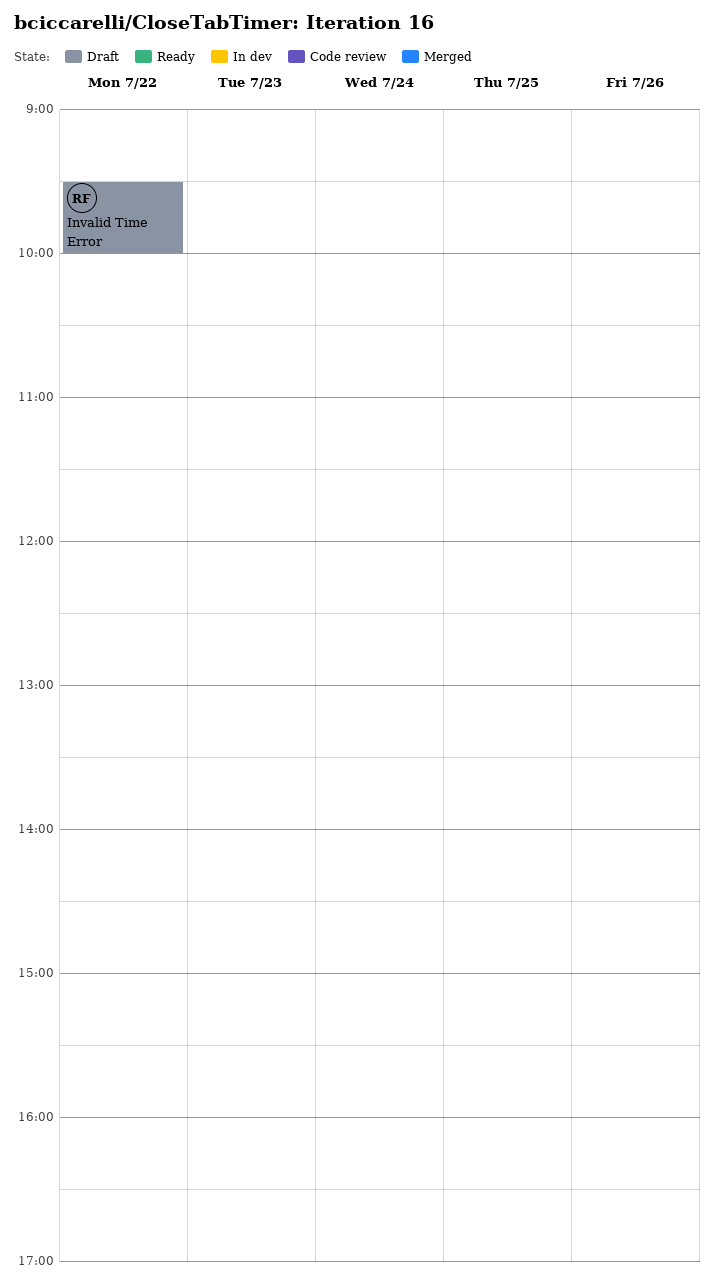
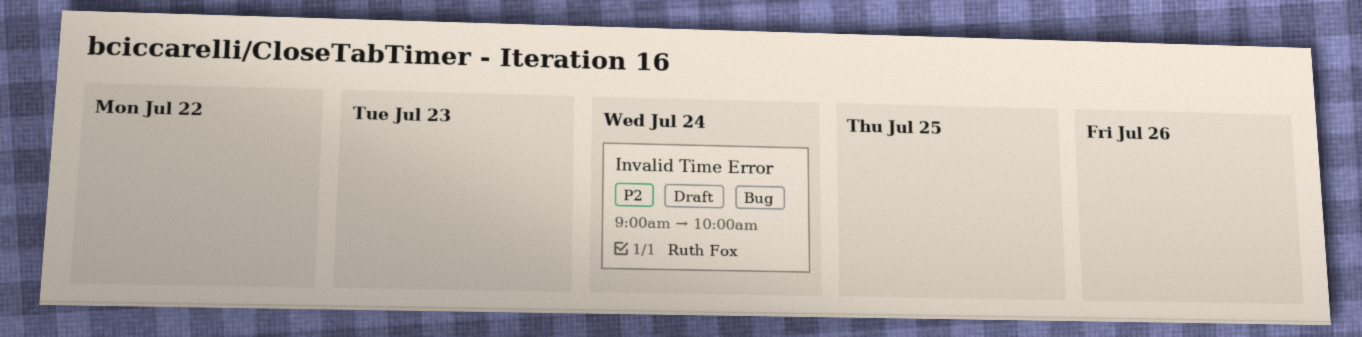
Invalid Time Error, day: Jul 22 -> Jul 24
Invalid Time Error, begins: 09:30 -> 09:00

